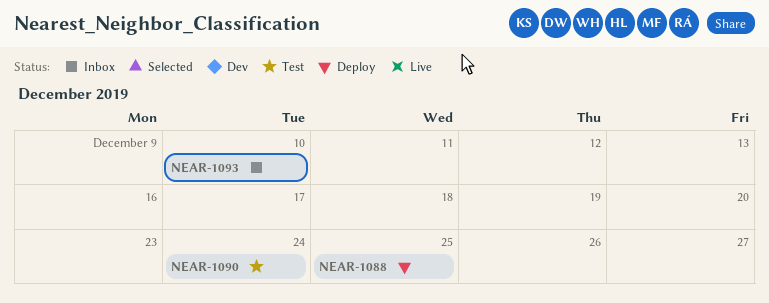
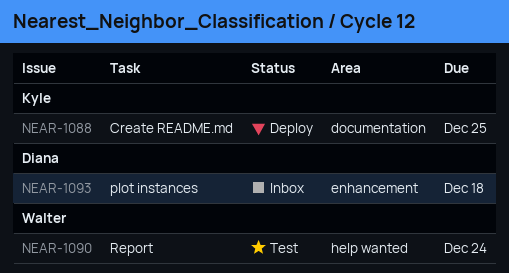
NEAR-1093, due: Dec 10 -> Dec 18

